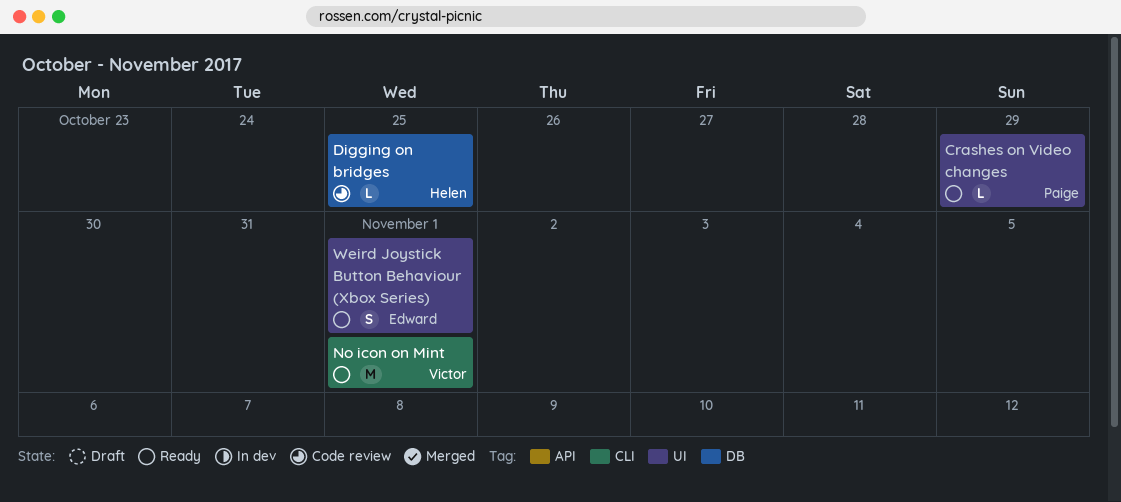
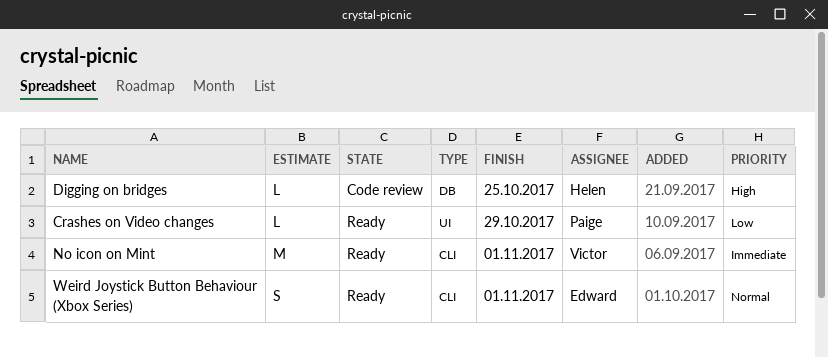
Weird Joystick Button Behaviour (Xbox Series), label: UI -> CLI

